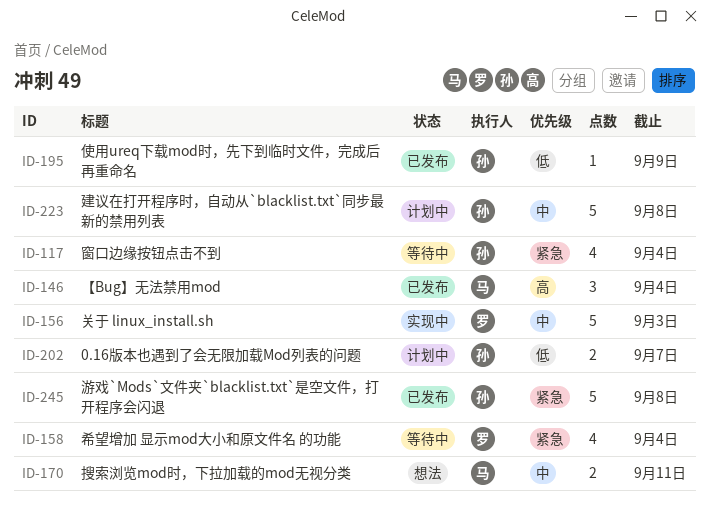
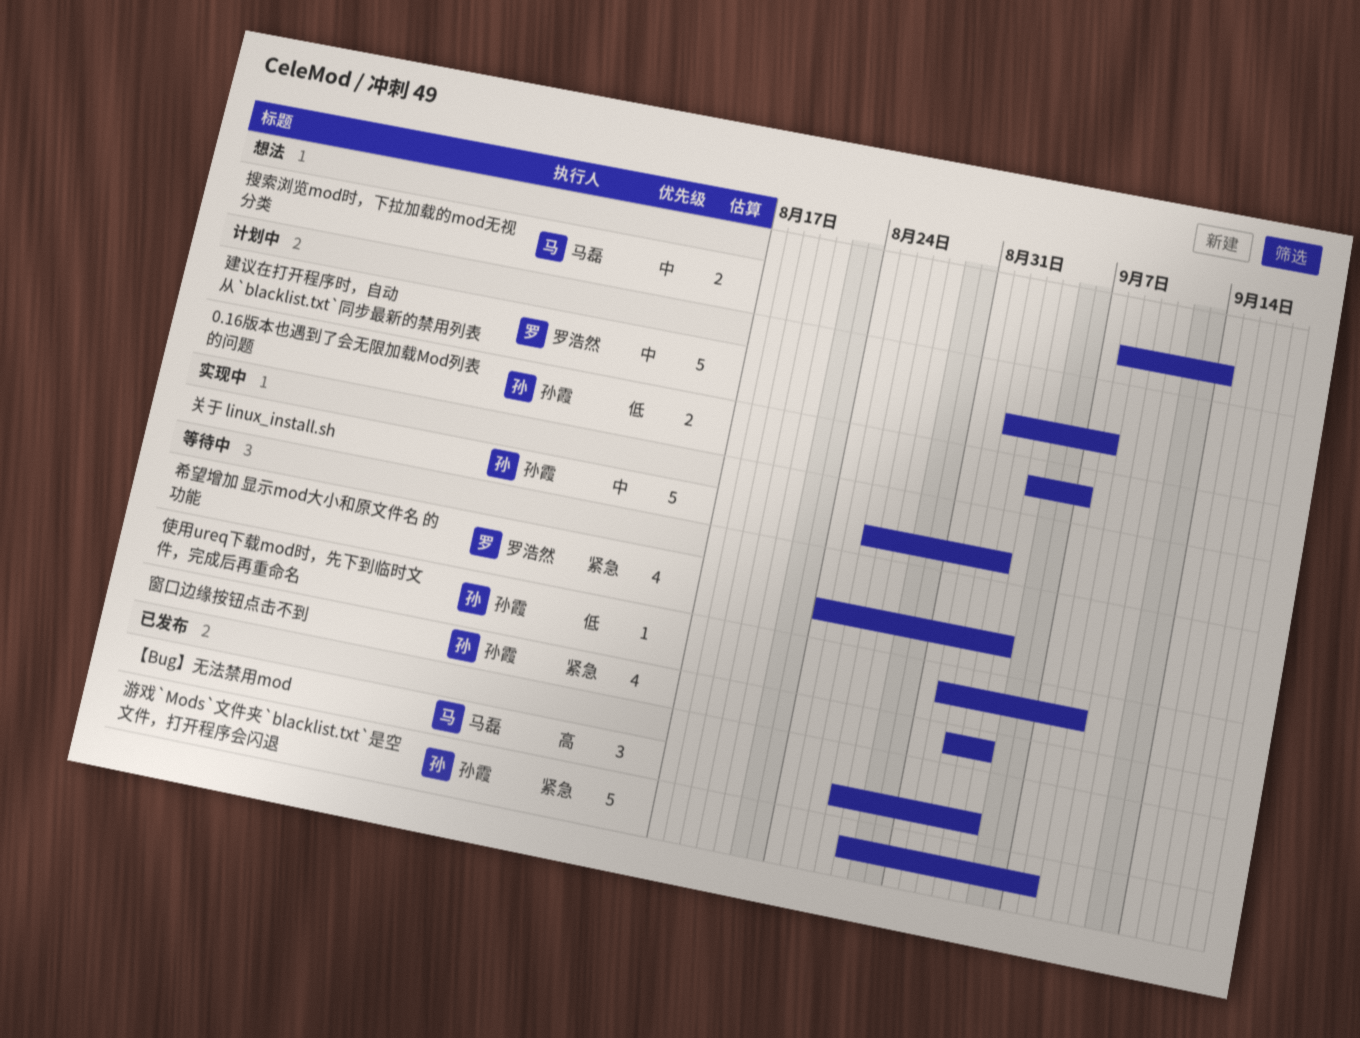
使用ureq下载mod时，先下到临时文件，完成后再重命名, status: 已发布 -> 等待中
关于 linux_install.sh, owner: 罗浩然 -> 孙霞
建议在打开程序时，自动从`blacklist.txt`同步最新的禁用列表, owner: 孙霞 -> 罗浩然
搜索浏览mod时，下拉加载的mod无视分类, due: Sep 11 -> Sep 14

